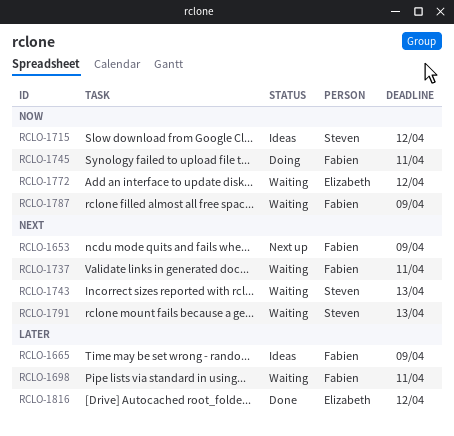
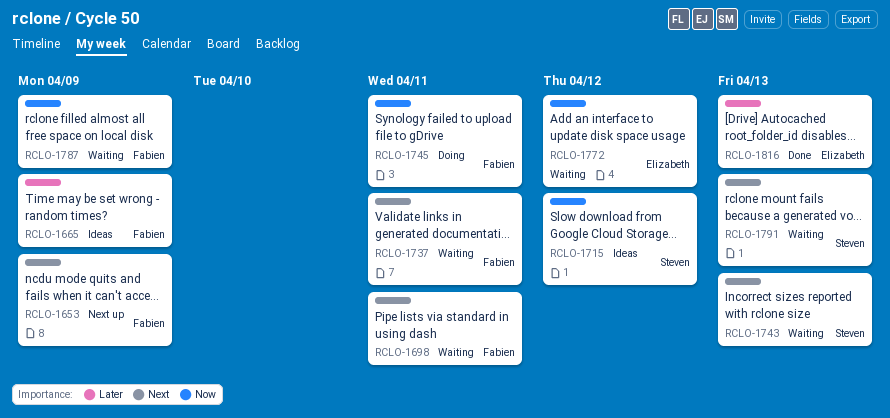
RCLO-1698, priority: Later -> Next
RCLO-1816, due: Apr 12 -> Apr 13

